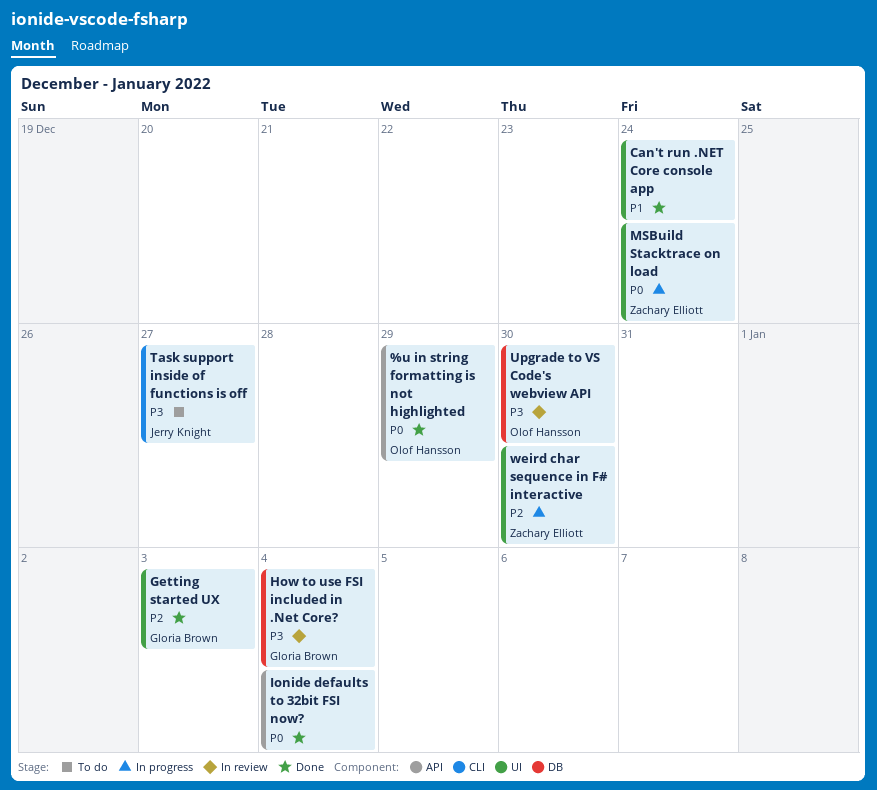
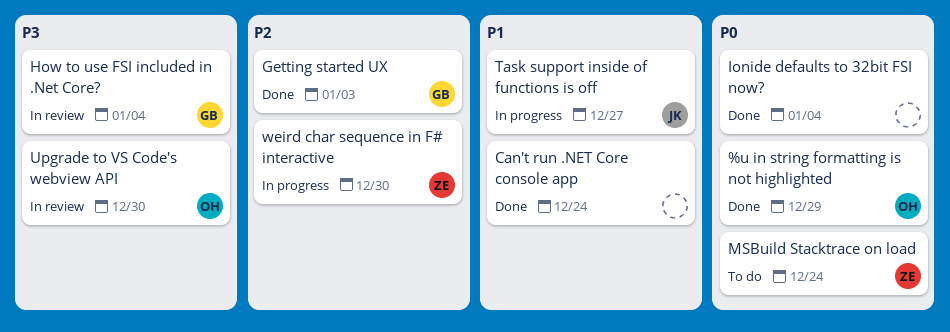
MSBuild Stacktrace on load, status: In progress -> To do
Task support inside of functions is off, status: To do -> In progress
Task support inside of functions is off, priority: P3 -> P1

